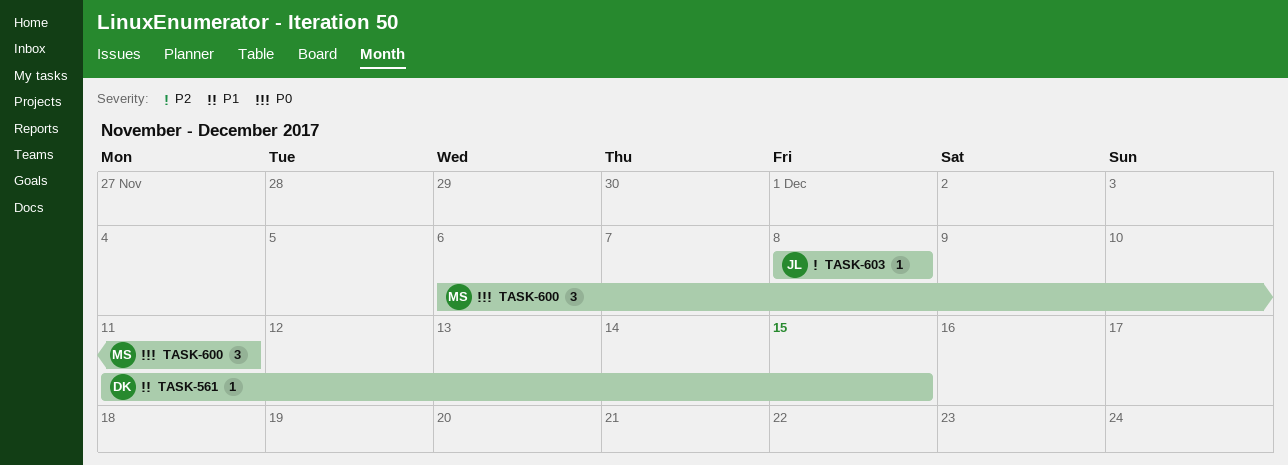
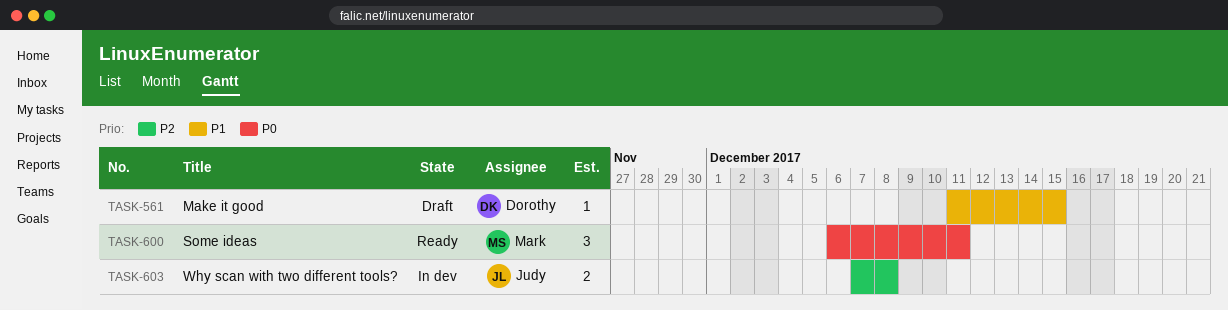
TASK-603, estimate: 1 -> 2
TASK-603, start: Dec 8 -> Dec 7

